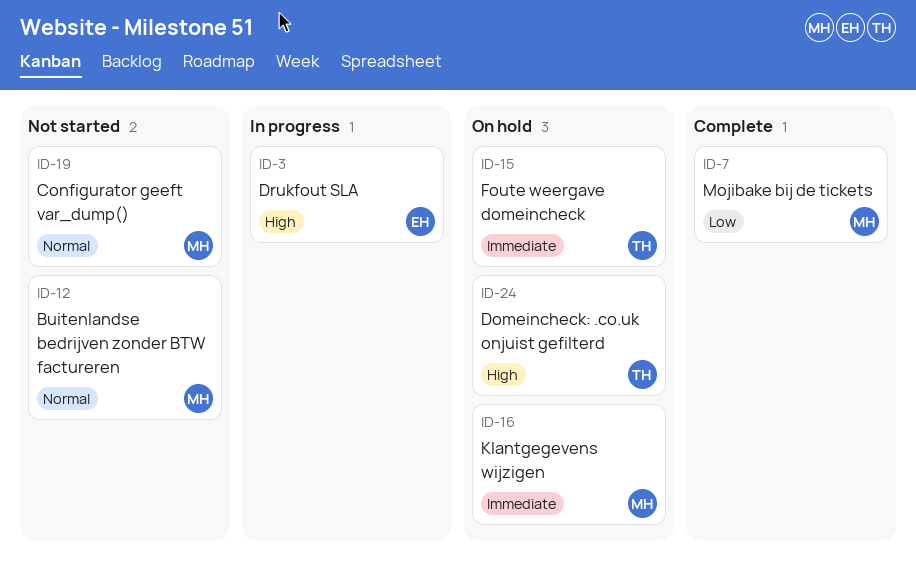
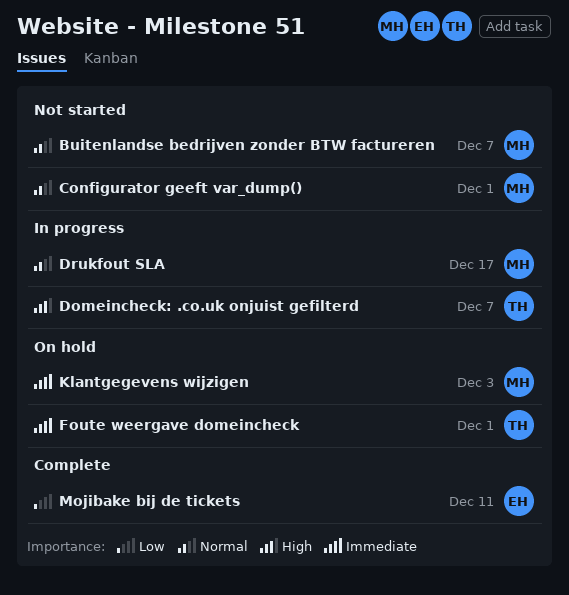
Domeincheck: .co.uk onjuist gefilterd, status: On hold -> In progress
Drukfout SLA, owner: EH -> MH
Drukfout SLA, priority: High -> Normal
Mojibake bij de tickets, owner: MH -> EH

